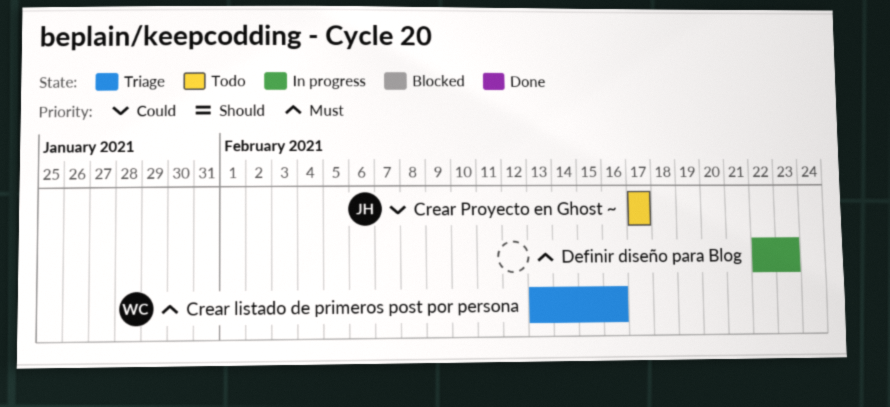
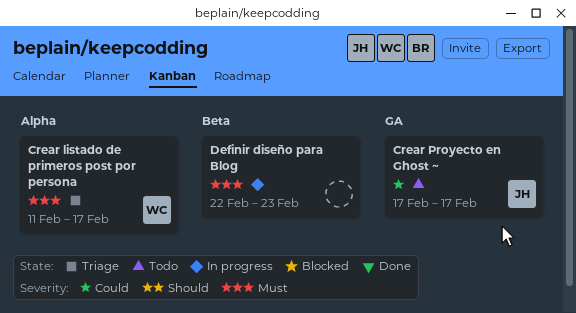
Crear listado de primeros post por persona, start: Feb 13 -> Feb 11
Crear listado de primeros post por persona, due: Feb 16 -> Feb 17

